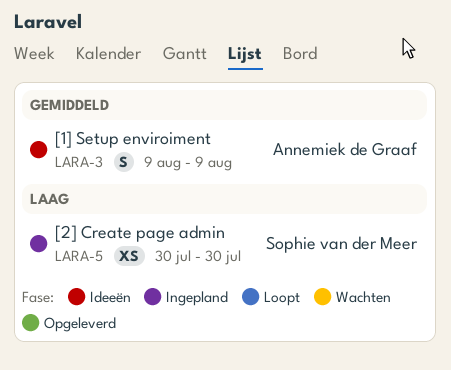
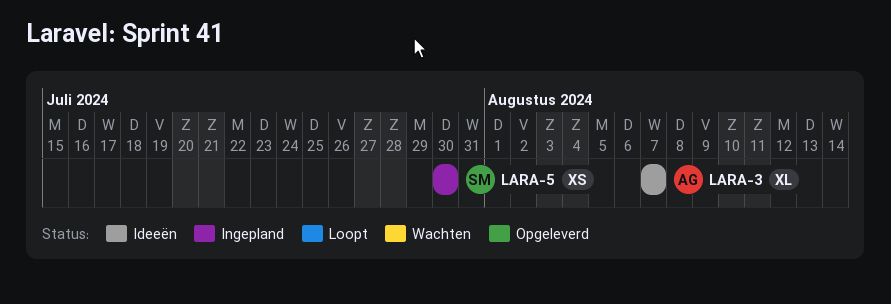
LARA-3, estimate: S -> XL
LARA-3, start: Aug 9 -> Aug 7
LARA-3, due: Aug 9 -> Aug 7

